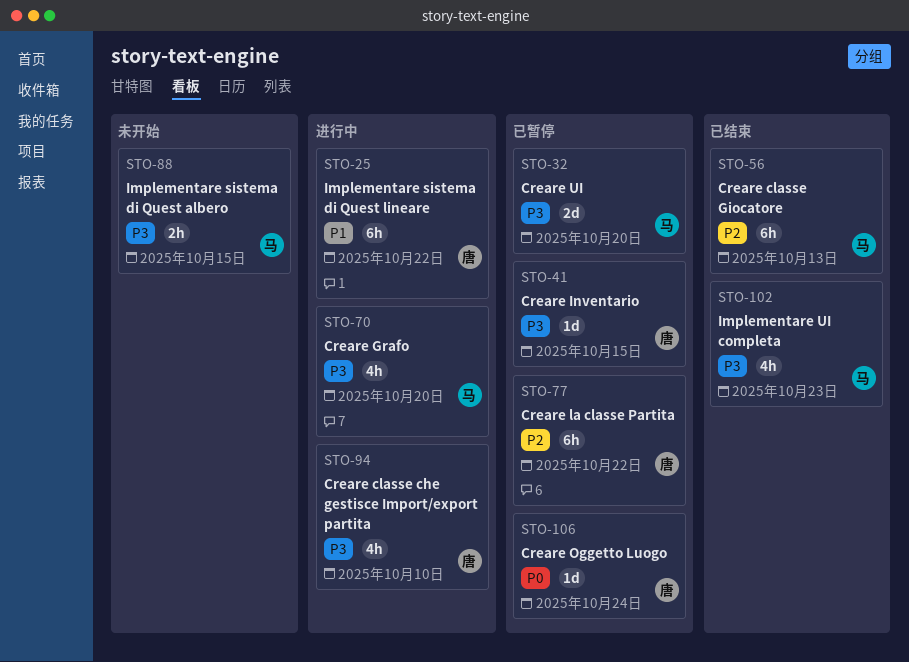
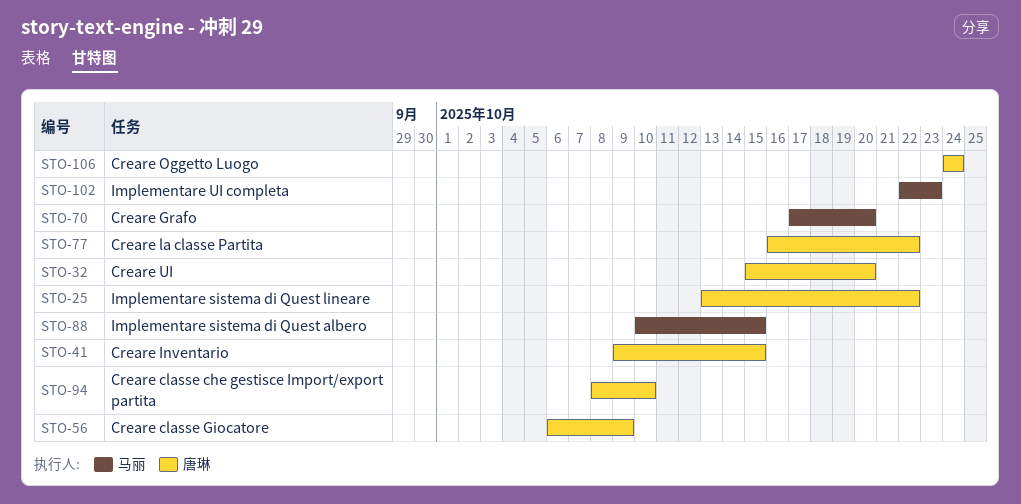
STO-32, owner: 马丽 -> 唐琳
STO-56, owner: 马丽 -> 唐琳
STO-56, due: Oct 13 -> Oct 9

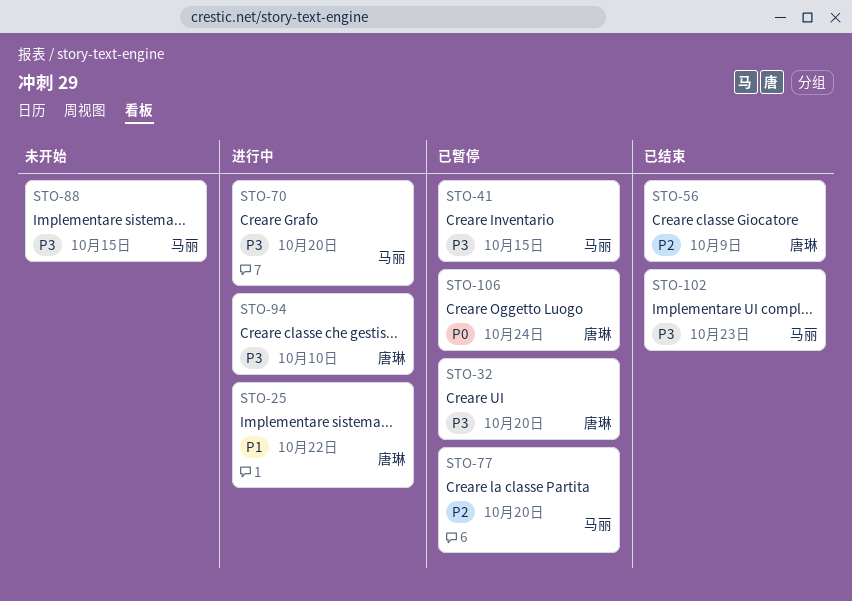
STO-41, owner: 唐琳 -> 马丽
STO-77, owner: 唐琳 -> 马丽
STO-77, due: Oct 22 -> Oct 20

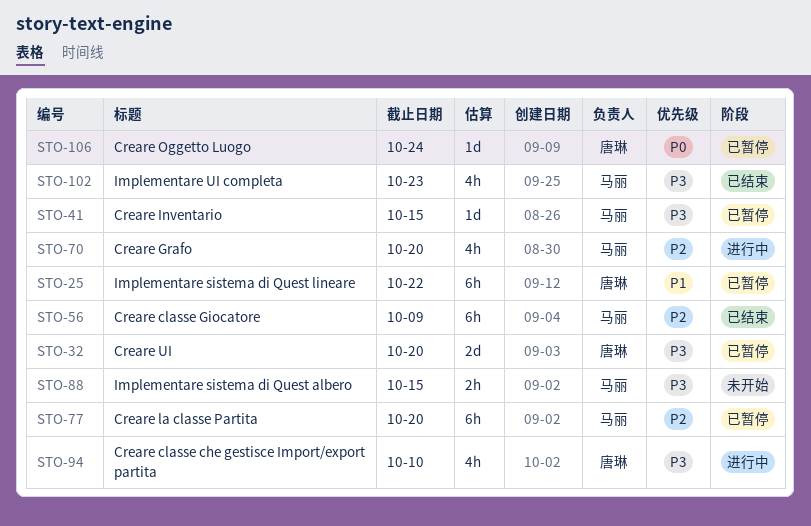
STO-25, status: 进行中 -> 已暂停
STO-56, owner: 唐琳 -> 马丽
STO-70, priority: P3 -> P2

